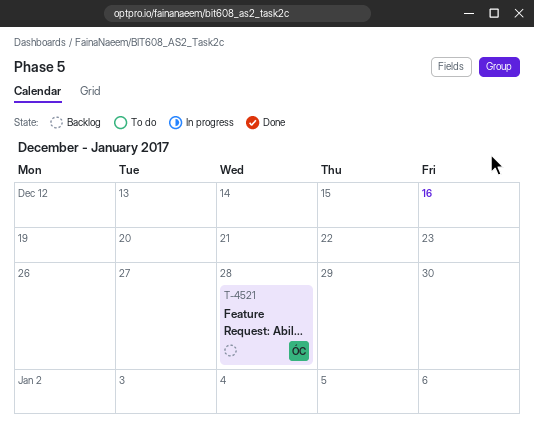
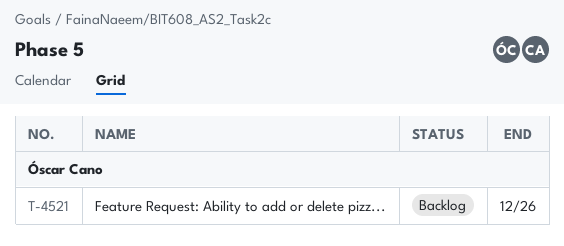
T-4521, due: Dec 28 -> Dec 26

